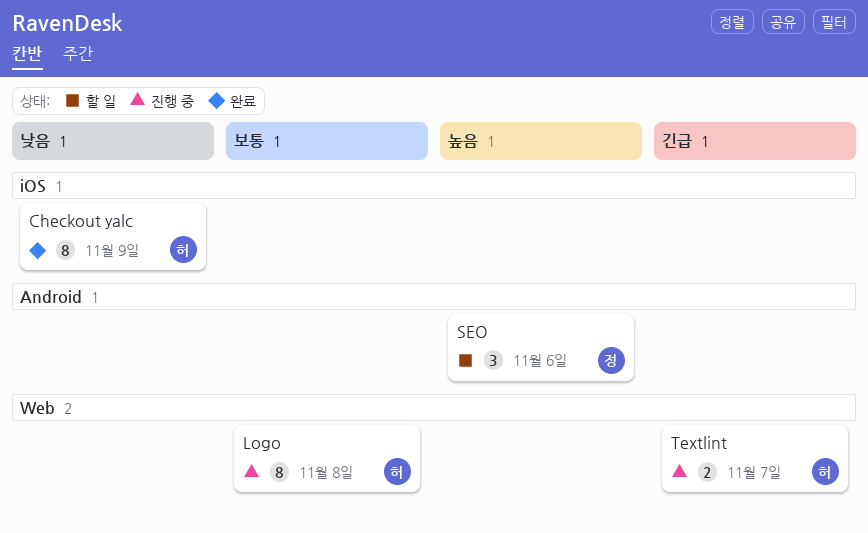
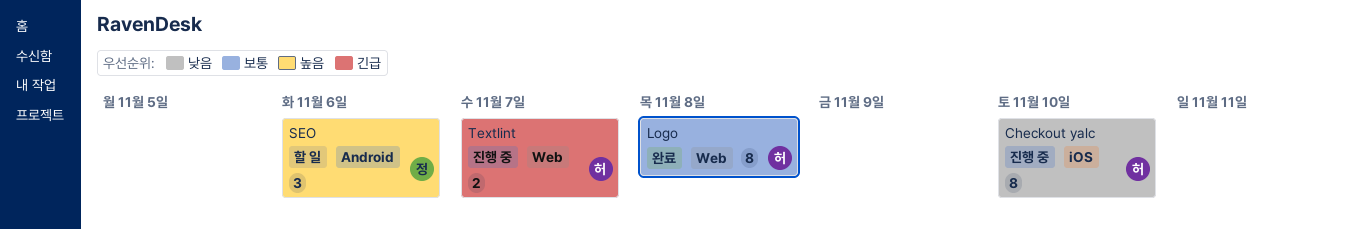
Checkout yalc, status: 완료 -> 진행 중
Checkout yalc, due: Nov 9 -> Nov 10
Logo, status: 진행 중 -> 완료

